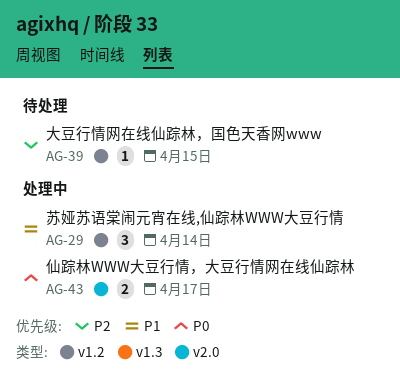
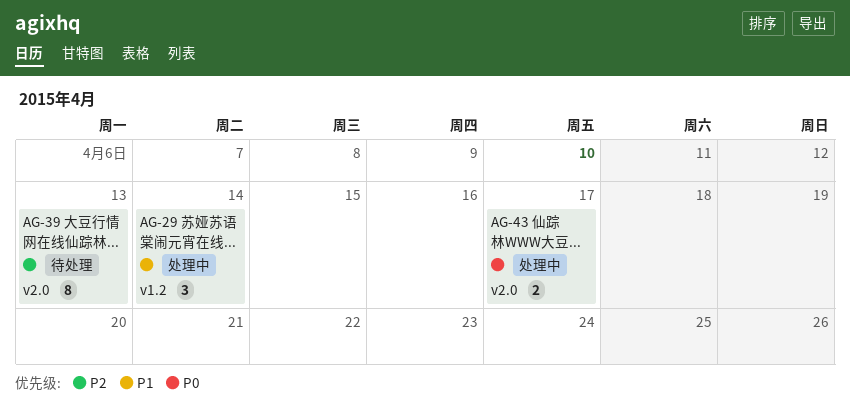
AG-39, label: v1.2 -> v2.0
AG-39, estimate: 1 -> 8
AG-39, due: Apr 15 -> Apr 13

